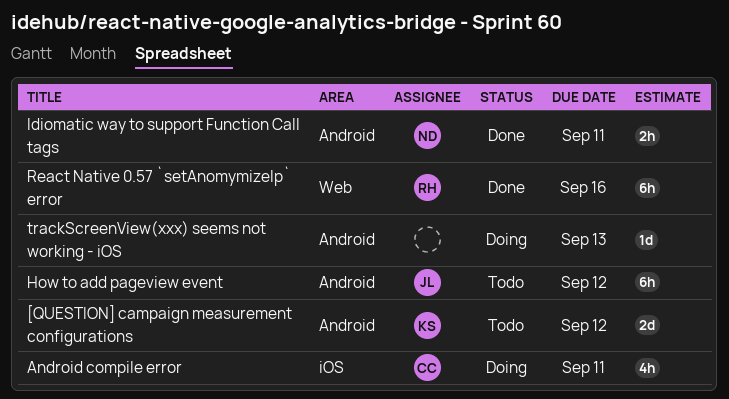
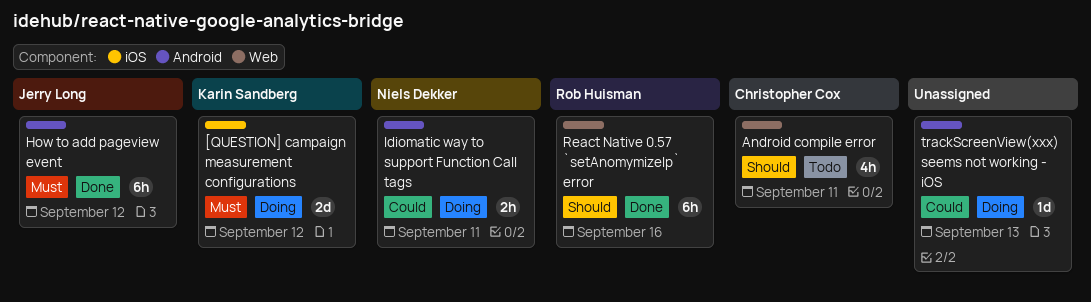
[QUESTION] campaign measurement configurations, status: Todo -> Doing
[QUESTION] campaign measurement configurations, label: Android -> iOS
Android compile error, status: Doing -> Todo
Android compile error, label: iOS -> Web
How to add pageview event, status: Todo -> Done
Idiomatic way to support Function Call tags, status: Done -> Doing

